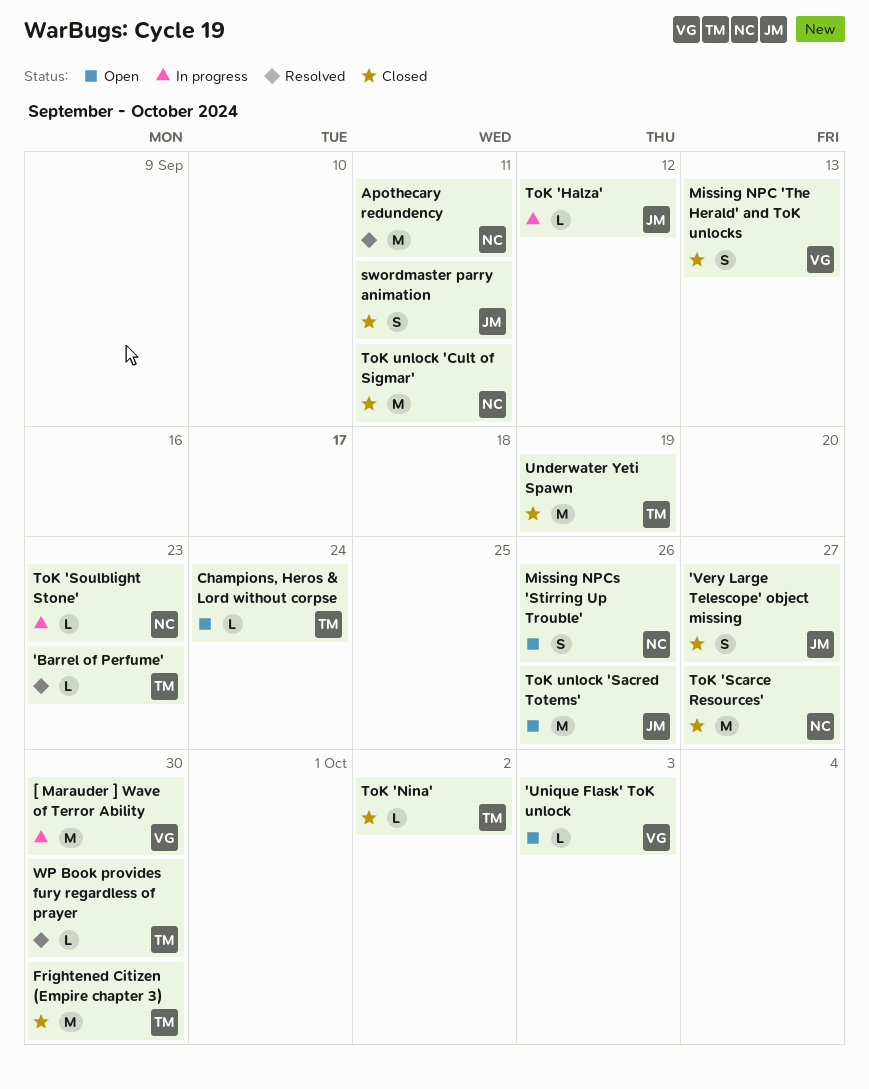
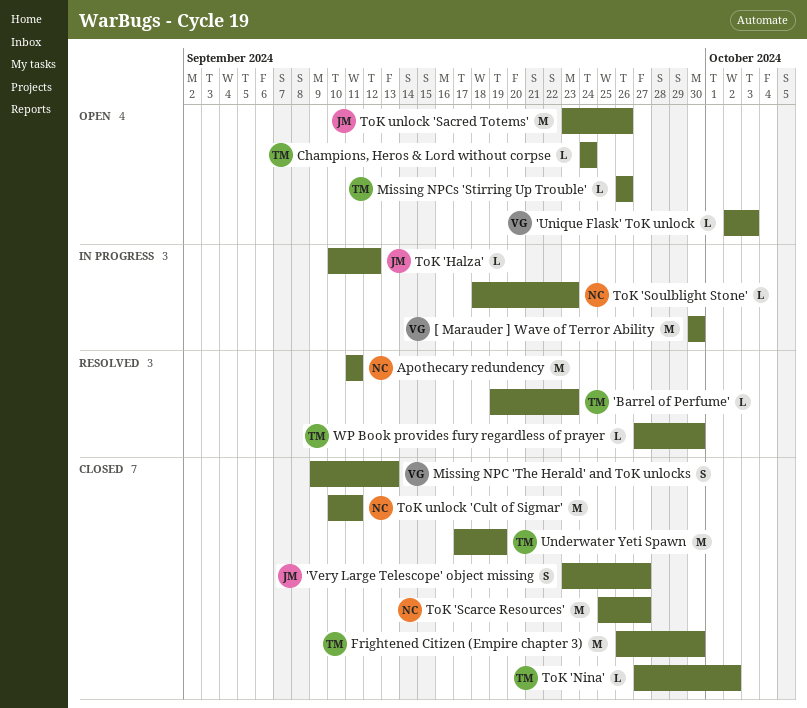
Missing NPCs 'Stirring Up Trouble', owner: NC -> TM
Missing NPCs 'Stirring Up Trouble', estimate: S -> L
swordmaster parry animation: present -> none

